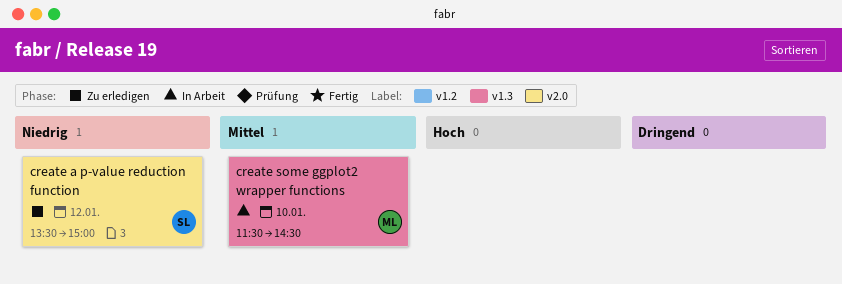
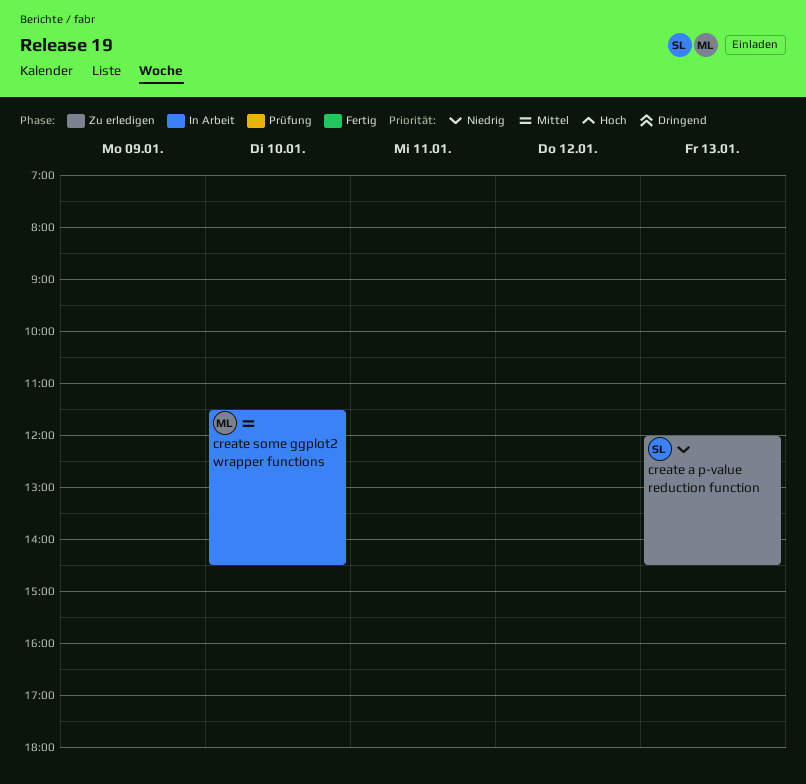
create a p-value reduction function, day: Jan 12 -> Jan 13
create a p-value reduction function, begins: 13:30 -> 12:00
create a p-value reduction function, ends: 15:00 -> 14:30

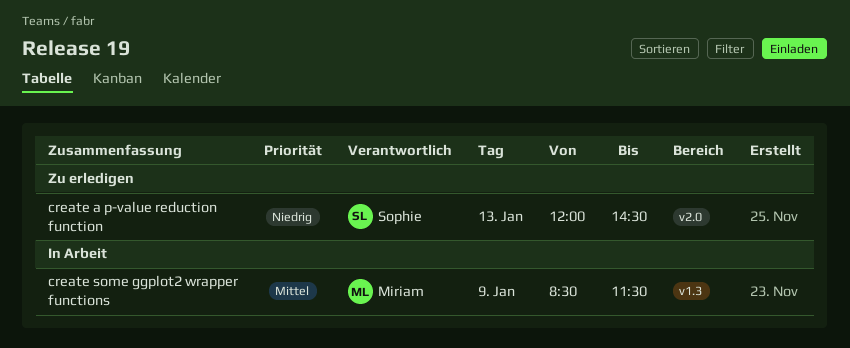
create some ggplot2 wrapper functions, day: Jan 10 -> Jan 9
create some ggplot2 wrapper functions, begins: 11:30 -> 08:30
create some ggplot2 wrapper functions, ends: 14:30 -> 11:30

